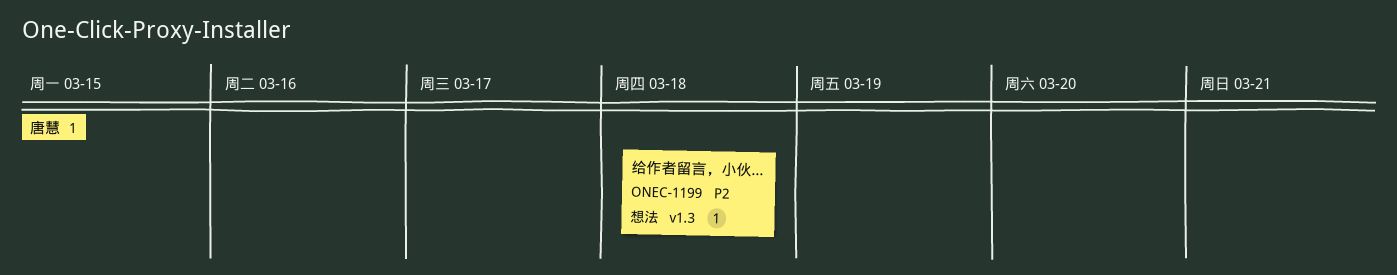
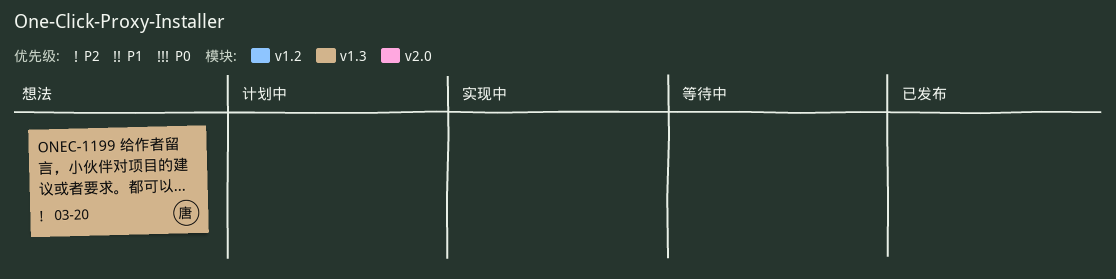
ONEC-1199, due: Mar 18 -> Mar 20

